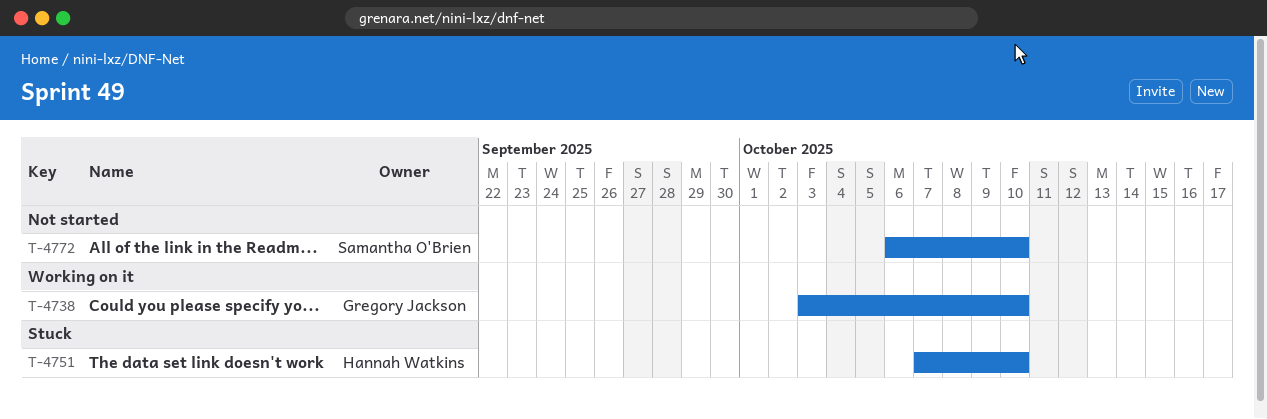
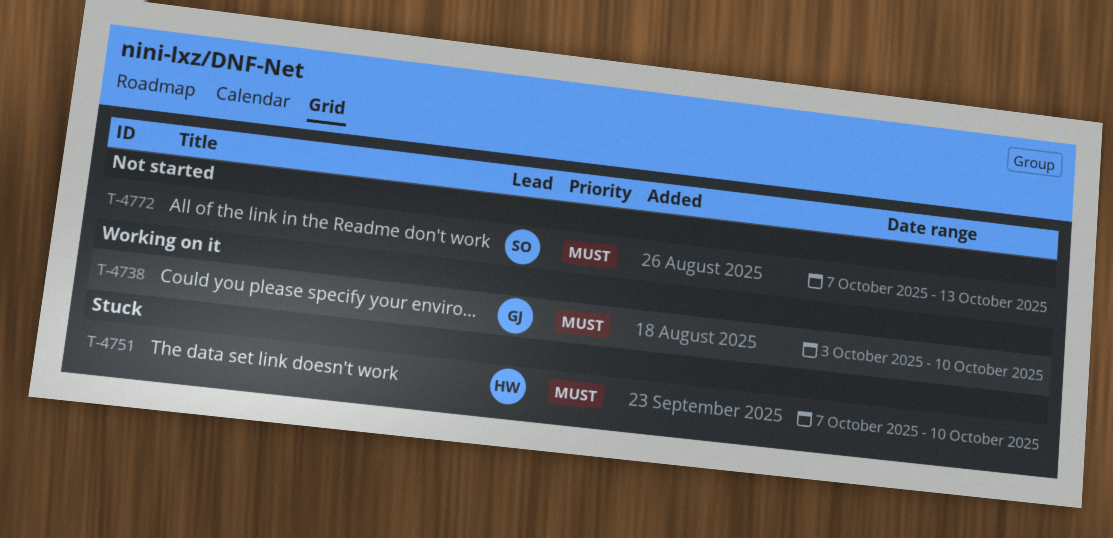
T-4772, start: Oct 6 -> Oct 7
T-4772, due: Oct 10 -> Oct 13

